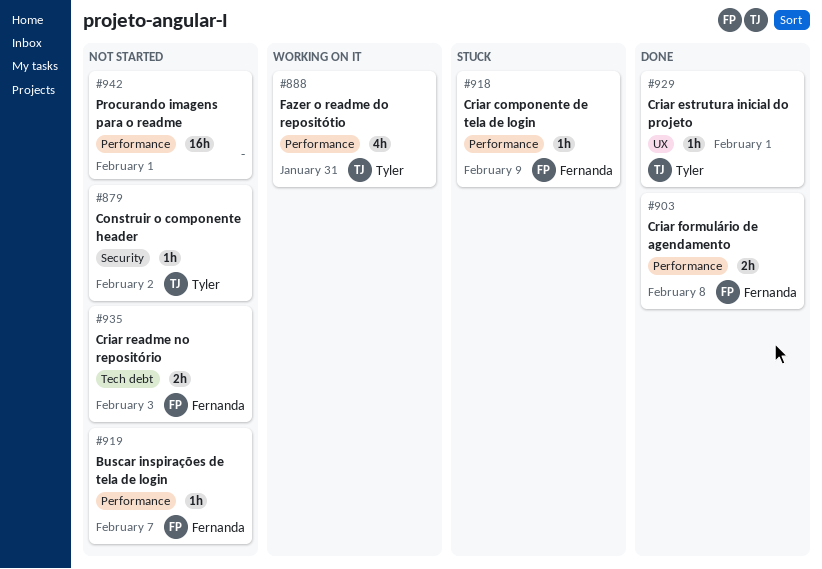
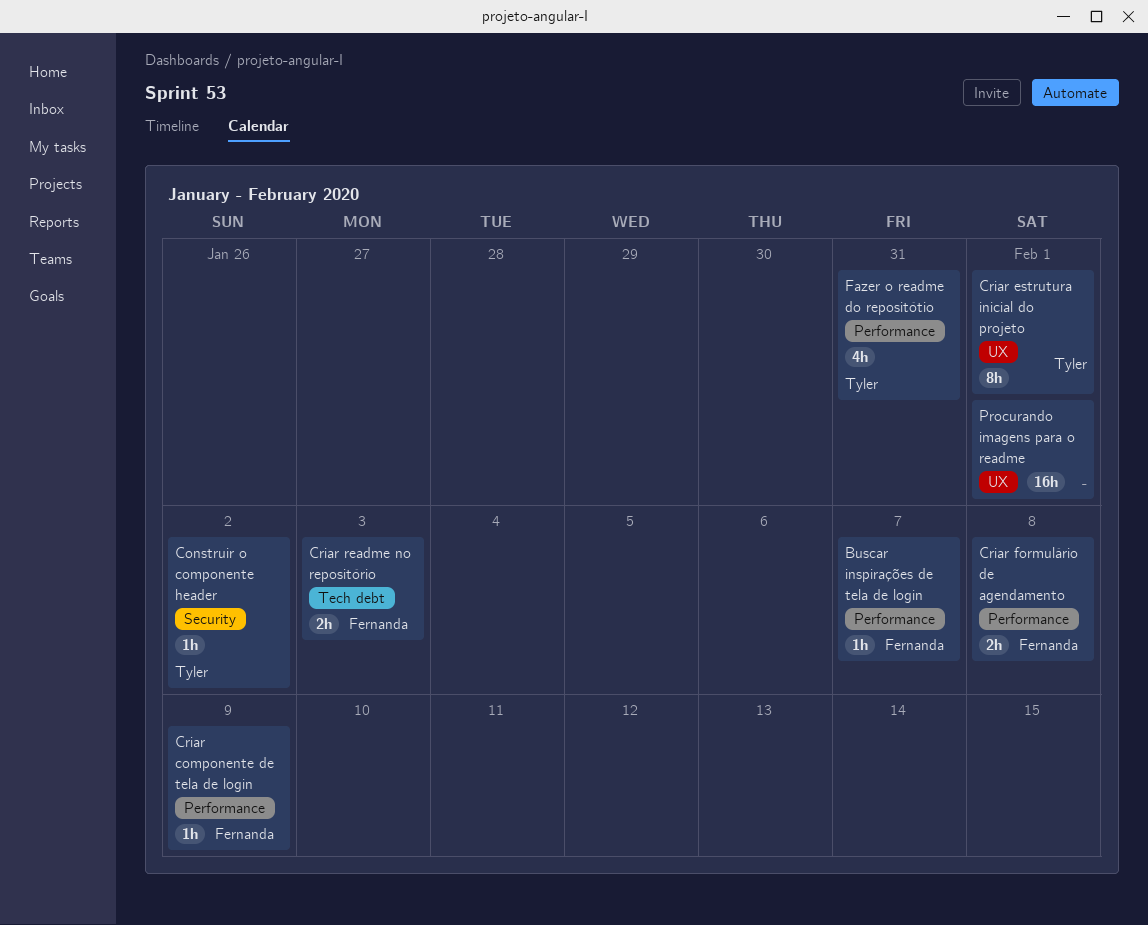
Criar estrutura inicial do projeto, estimate: 1h -> 8h
Procurando imagens para o readme, label: Performance -> UX

